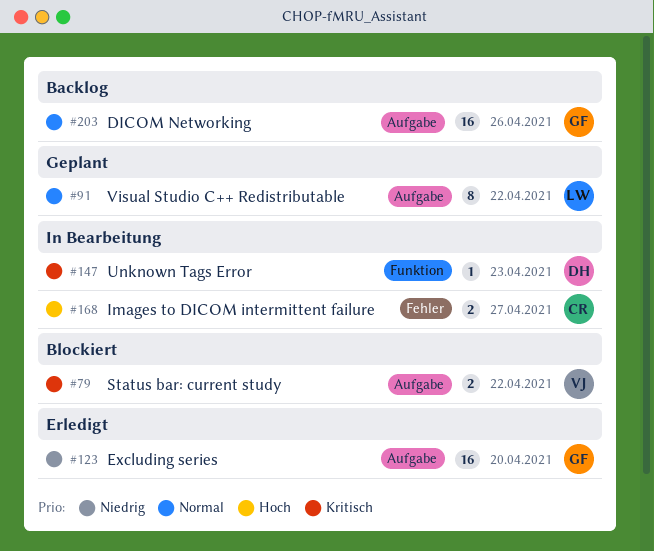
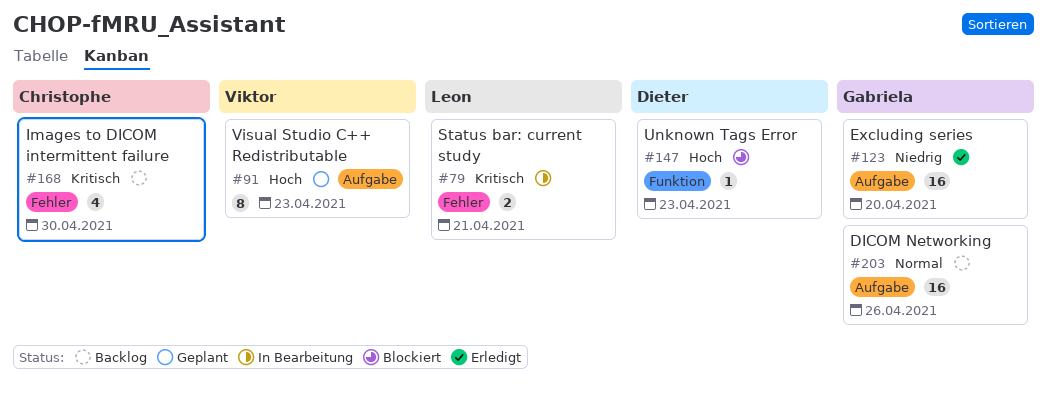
#79, status: Blockiert -> In Bearbeitung
#79, owner: Viktor -> Leon
#79, label: Aufgabe -> Fehler
#79, due: Apr 22 -> Apr 21
#91, owner: Leon -> Viktor
#91, priority: Normal -> Hoch
#91, due: Apr 22 -> Apr 23
#147, status: In Bearbeitung -> Blockiert
#147, priority: Kritisch -> Hoch
#168, status: In Bearbeitung -> Backlog
#168, priority: Hoch -> Kritisch
#168, estimate: 2 -> 4
#168, due: Apr 27 -> Apr 30

